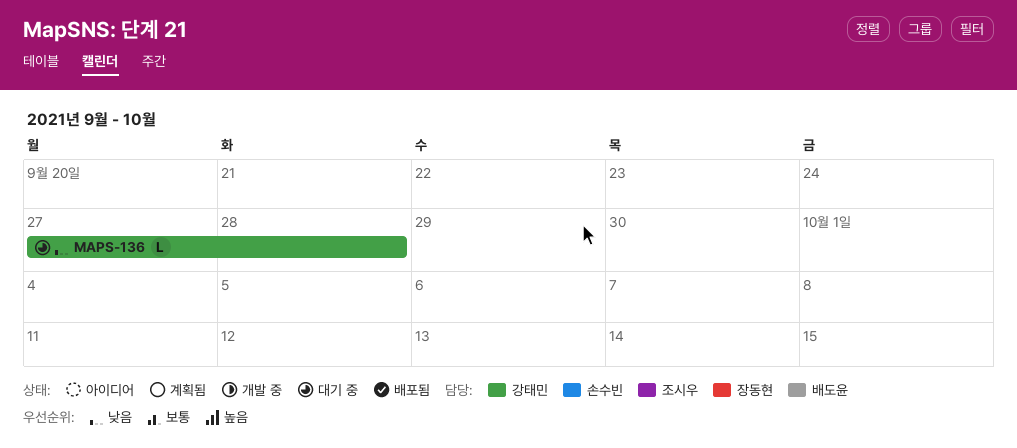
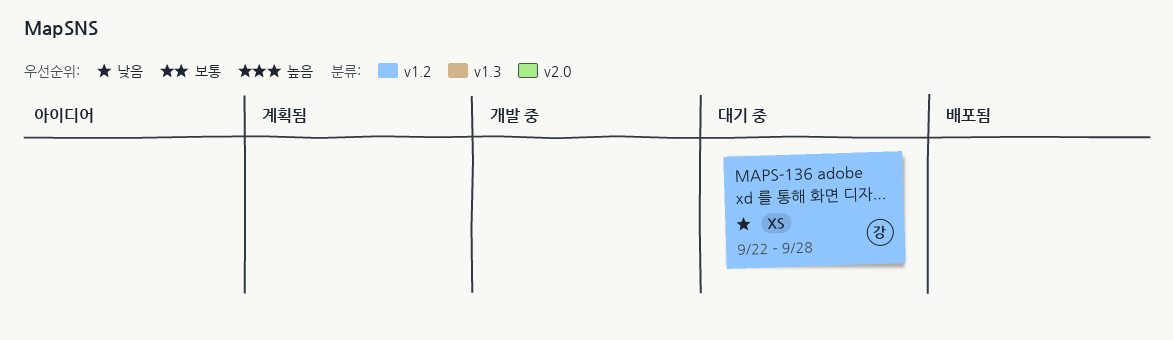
MAPS-136, estimate: L -> XS
MAPS-136, start: Sep 27 -> Sep 22

